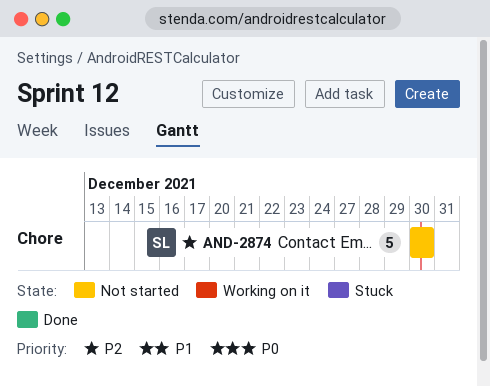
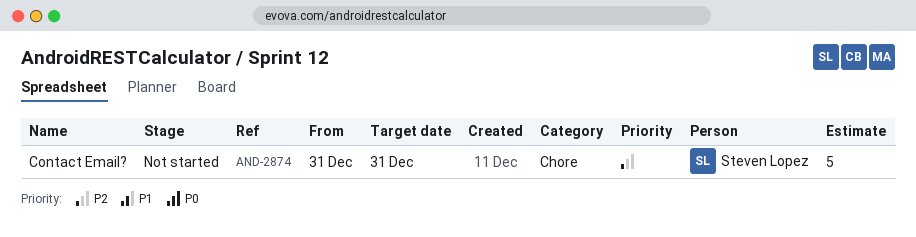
AND-2874, start: Dec 30 -> Dec 31
AND-2874, due: Dec 30 -> Dec 31

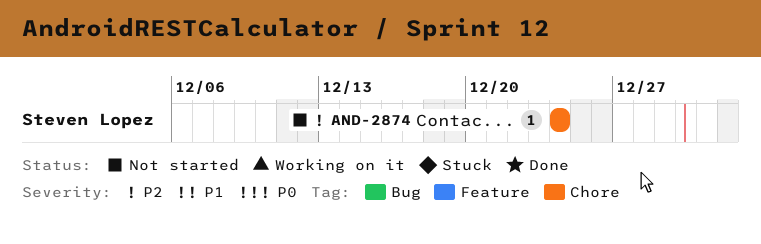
AND-2874, estimate: 5 -> 1
AND-2874, start: Dec 31 -> Dec 24
AND-2874, due: Dec 31 -> Dec 24

